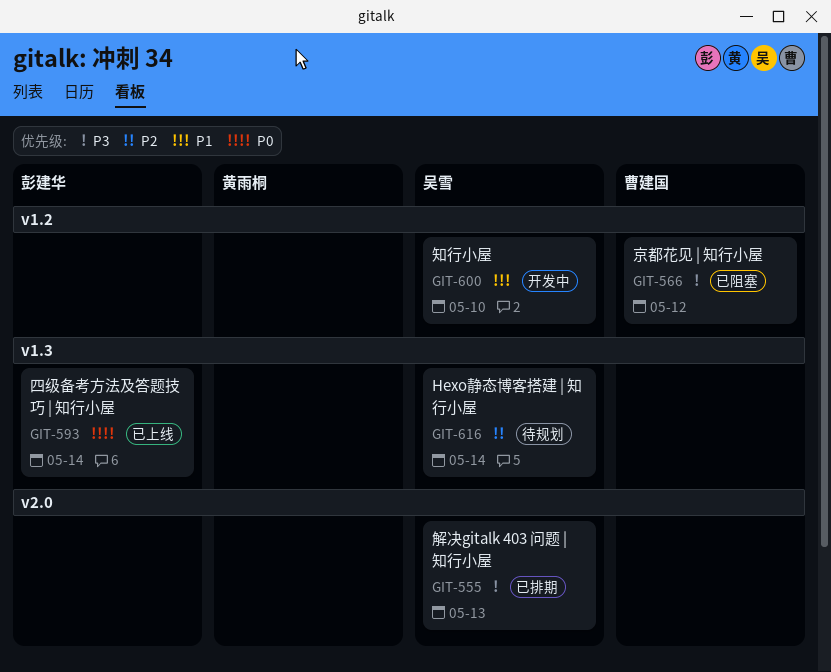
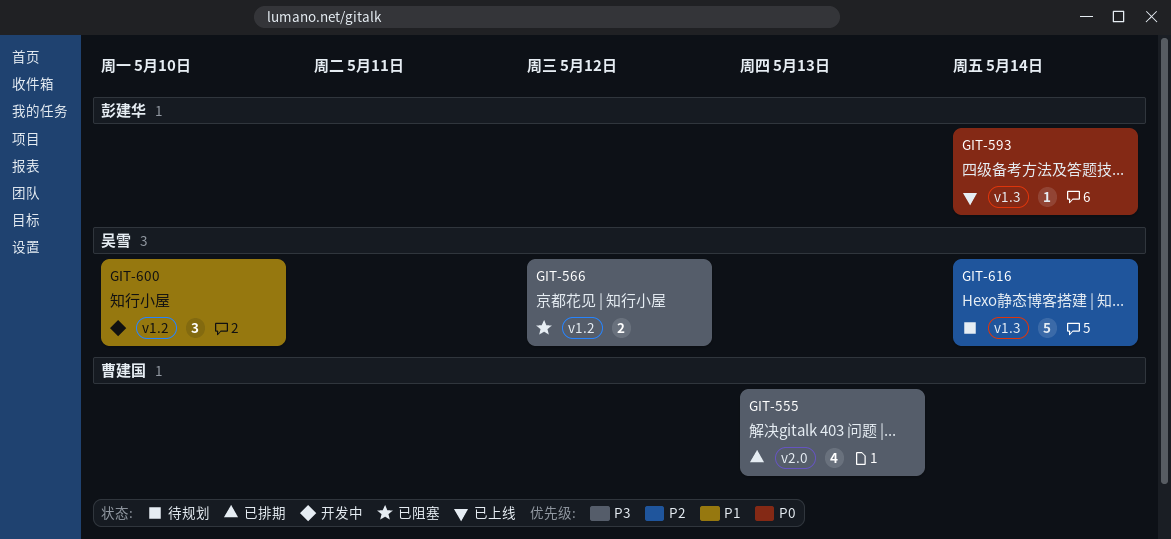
GIT-555, owner: 吴雪 -> 曹建国
GIT-566, owner: 曹建国 -> 吴雪

